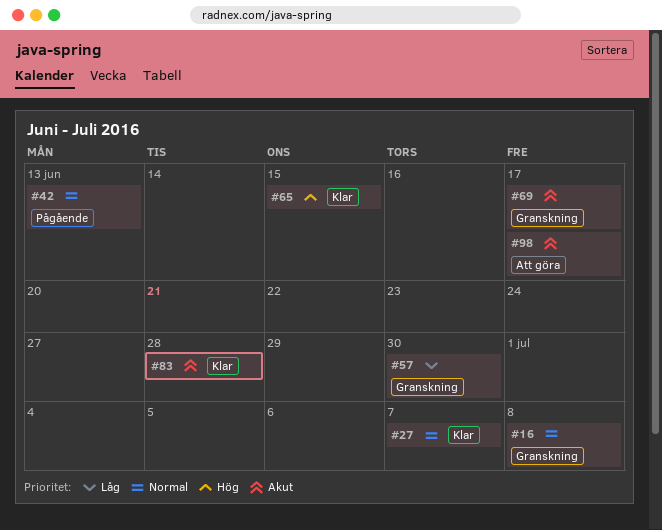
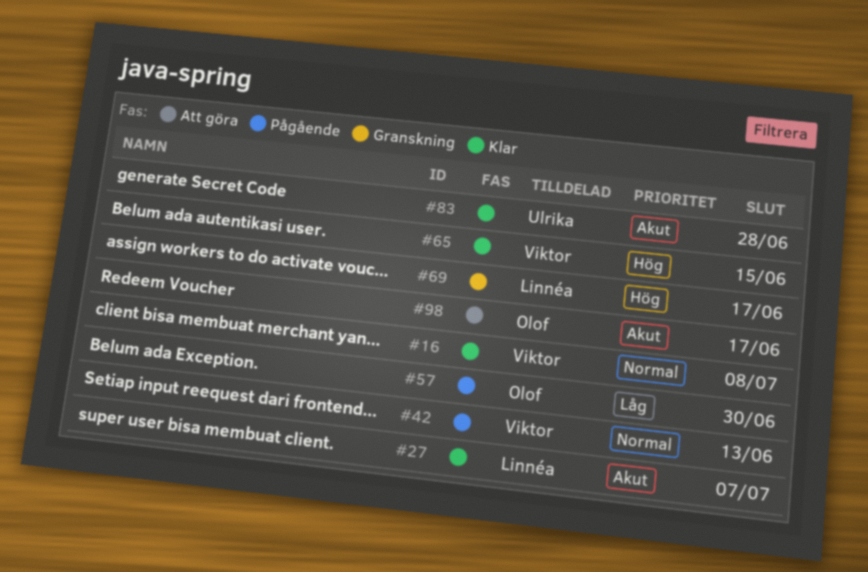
#16, status: Granskning -> Klar
#27, priority: Normal -> Akut
#57, status: Granskning -> Pågående
#69, priority: Akut -> Hög

